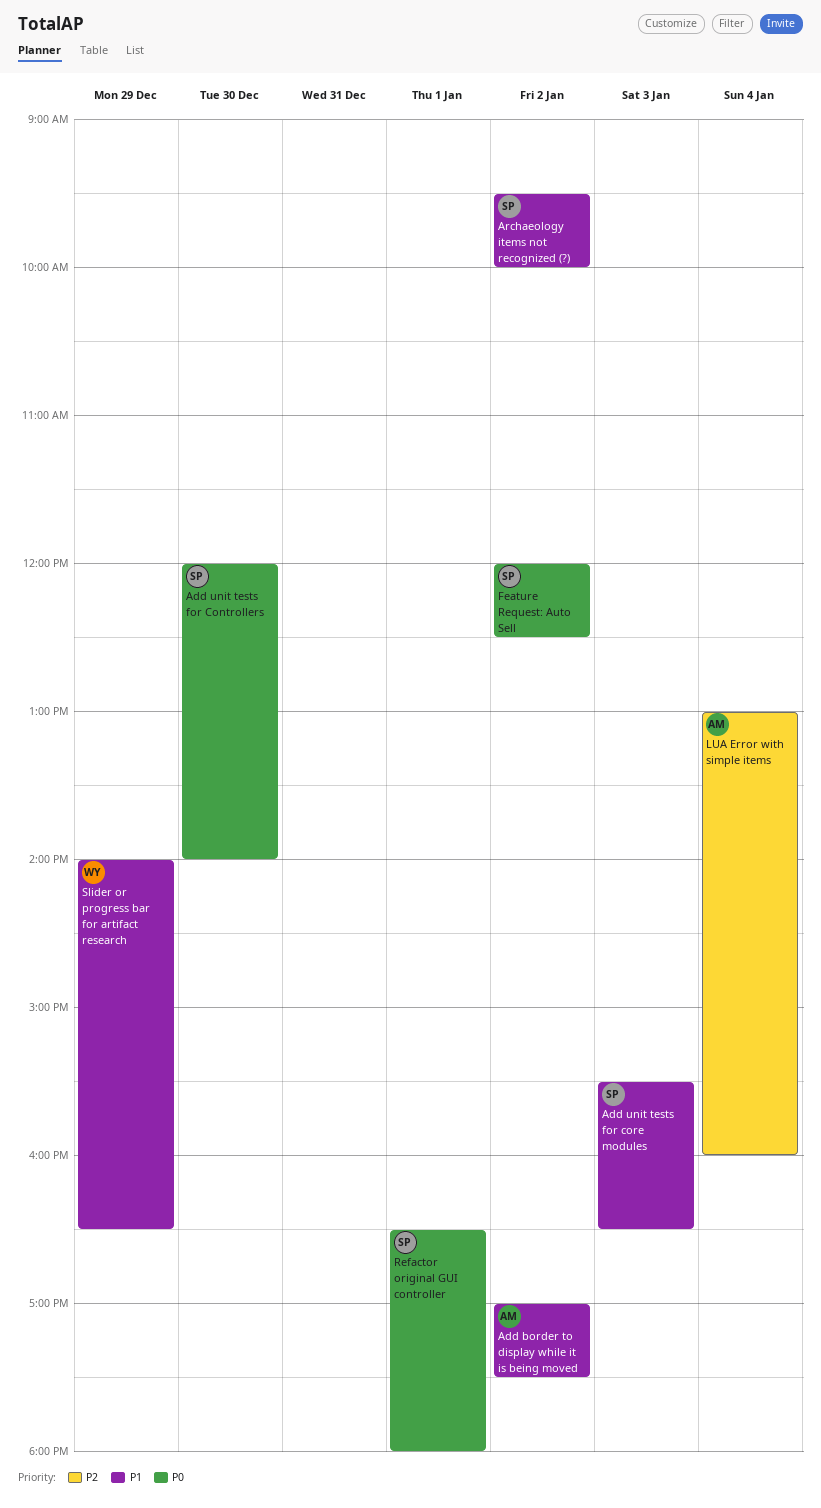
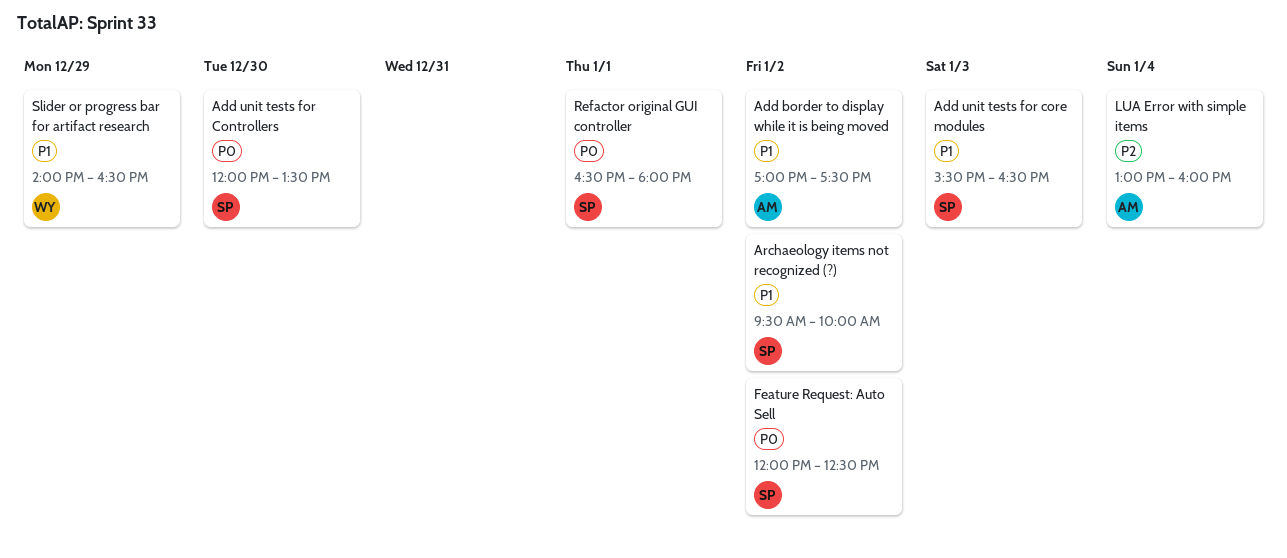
Add unit tests for Controllers, ends: 14:00 -> 13:30

